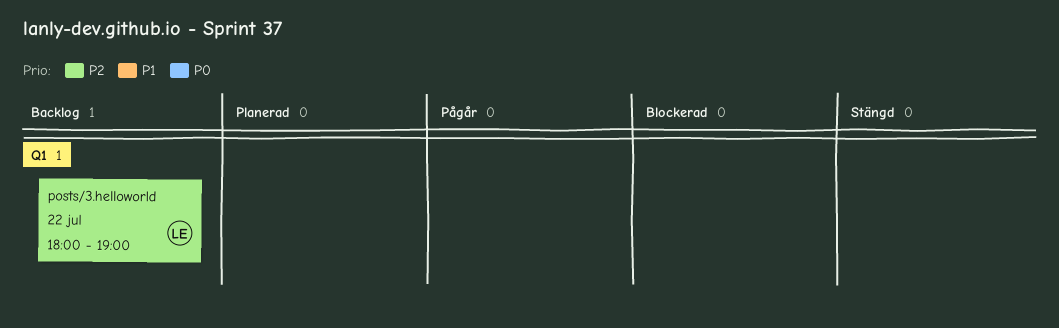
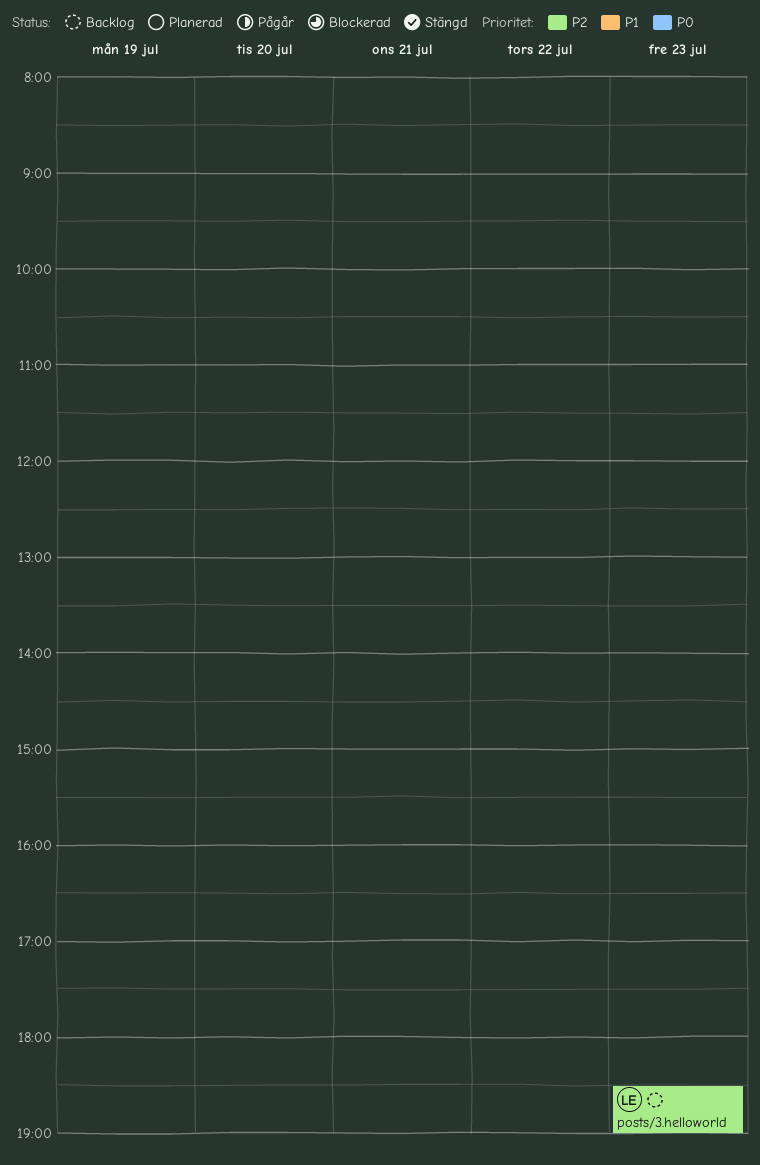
posts/3.helloworld, day: Jul 22 -> Jul 23
posts/3.helloworld, begins: 18:00 -> 18:30

